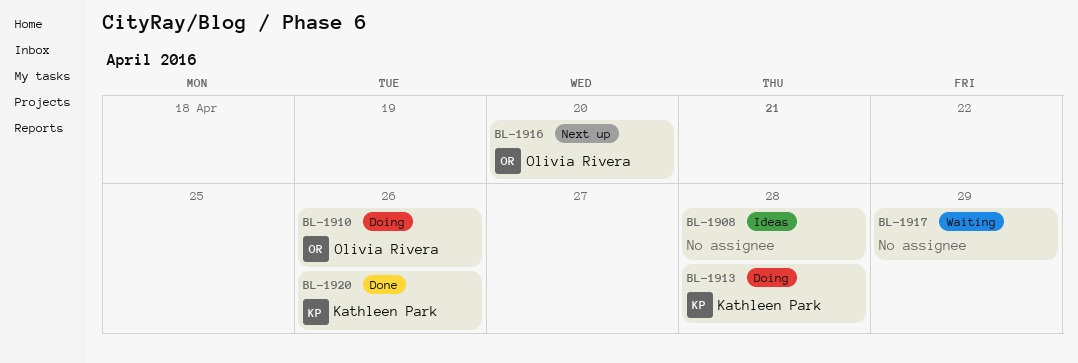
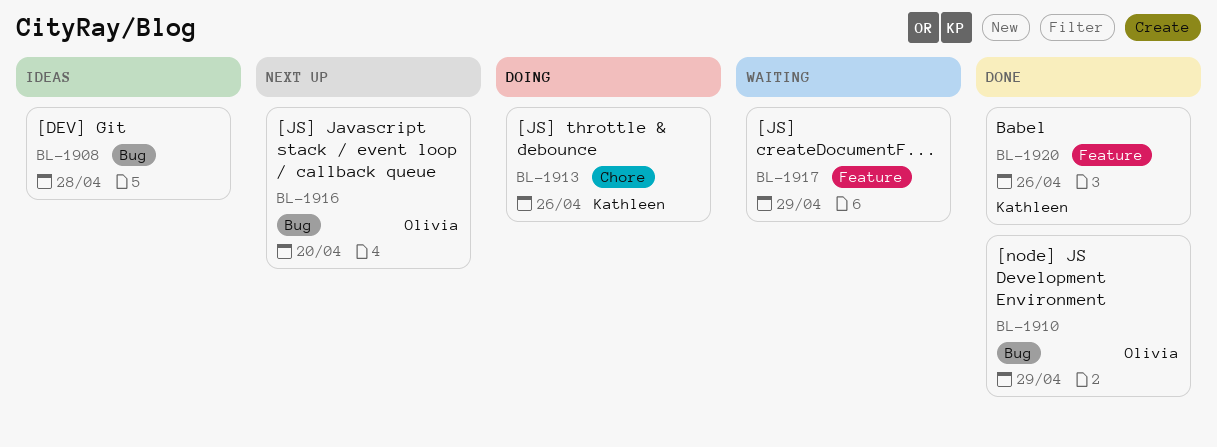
BL-1910, status: Doing -> Done
BL-1910, due: Apr 26 -> Apr 29
BL-1913, due: Apr 28 -> Apr 26

